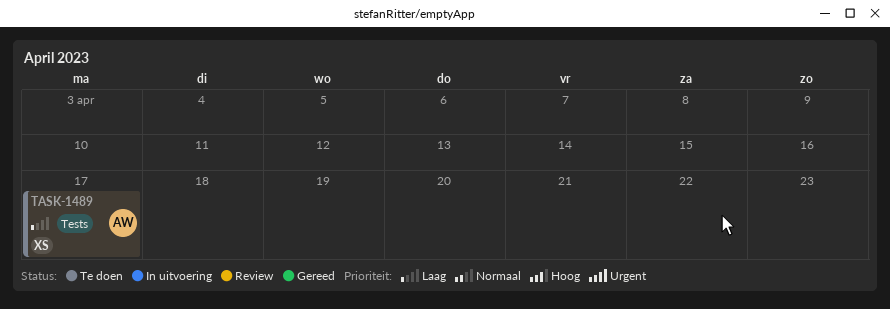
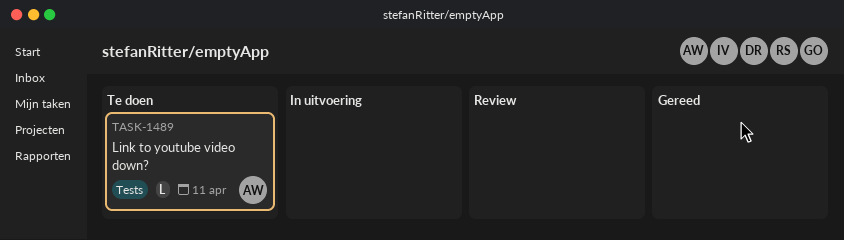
TASK-1489, estimate: XS -> L
TASK-1489, due: Apr 17 -> Apr 11

